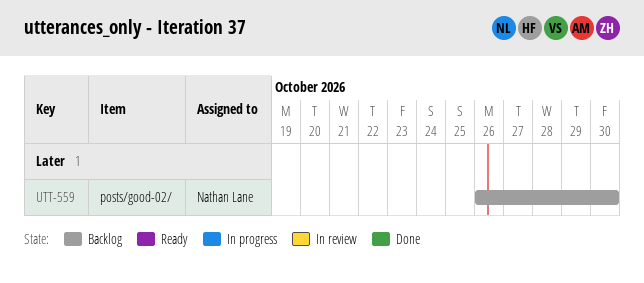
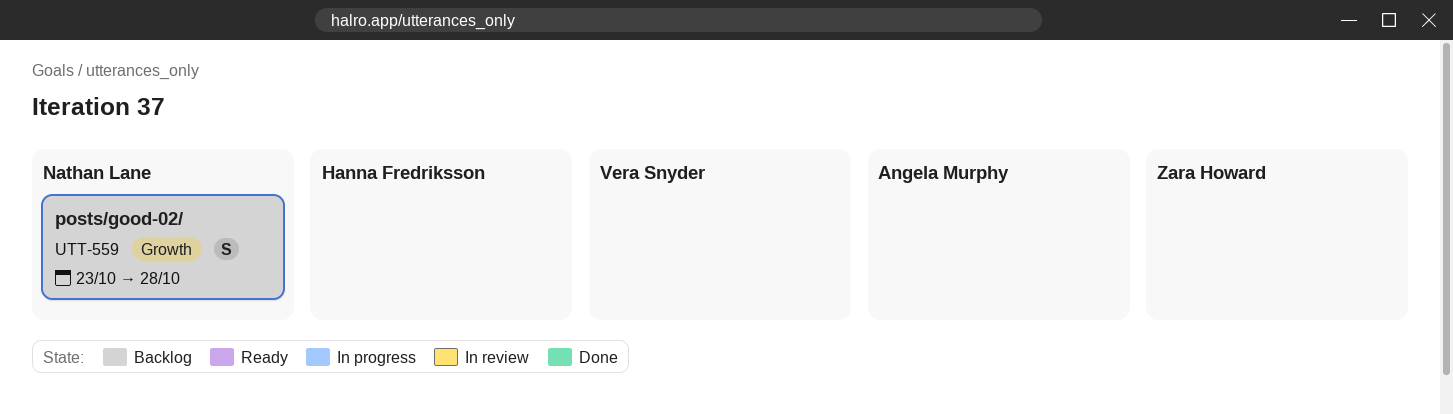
UTT-559, start: Oct 26 -> Oct 23
UTT-559, due: Oct 30 -> Oct 28

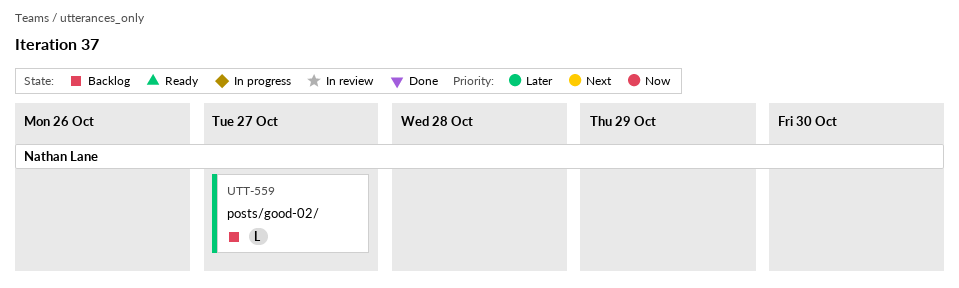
UTT-559, estimate: S -> L
UTT-559, due: Oct 28 -> Oct 27

